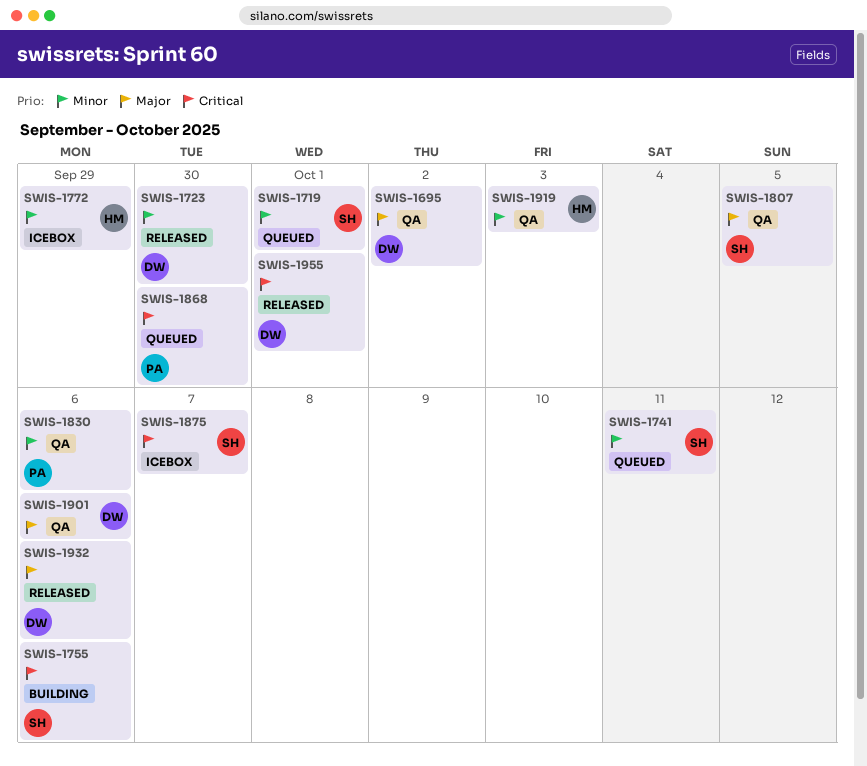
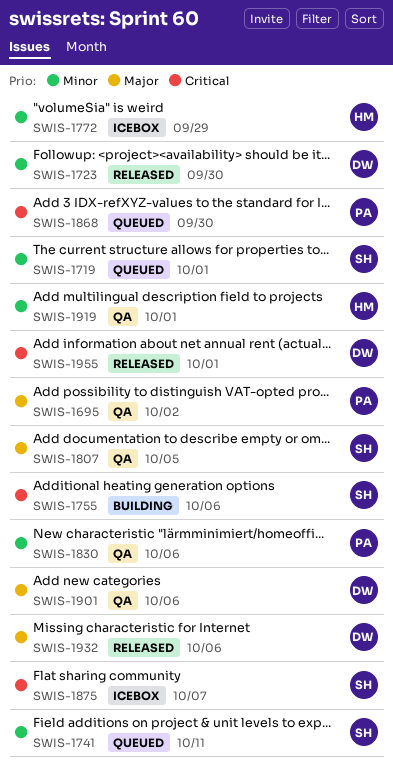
SWIS-1695, owner: DW -> PA
SWIS-1919, due: Oct 3 -> Oct 1

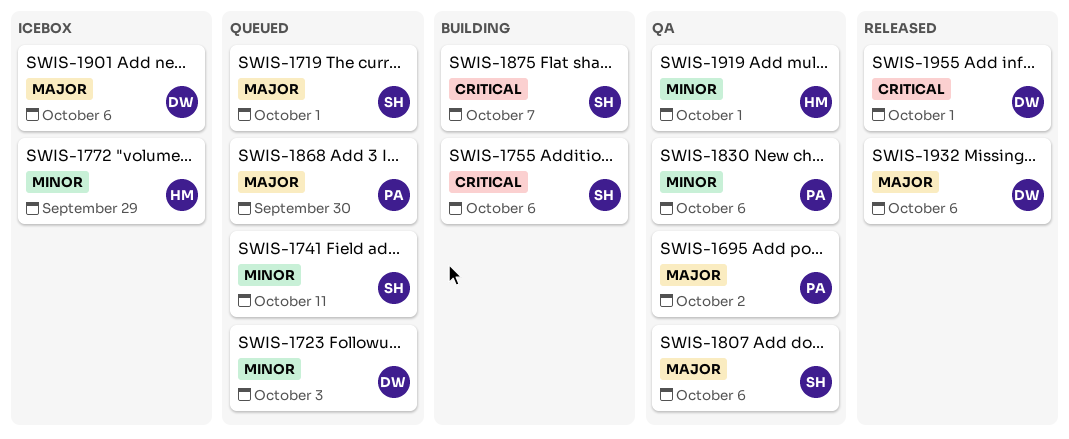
SWIS-1719, priority: Minor -> Major
SWIS-1723, status: Released -> Queued
SWIS-1723, due: Sep 30 -> Oct 3
SWIS-1807, due: Oct 5 -> Oct 6
SWIS-1868, priority: Critical -> Major
SWIS-1875, status: Icebox -> Building
SWIS-1901, status: QA -> Icebox

